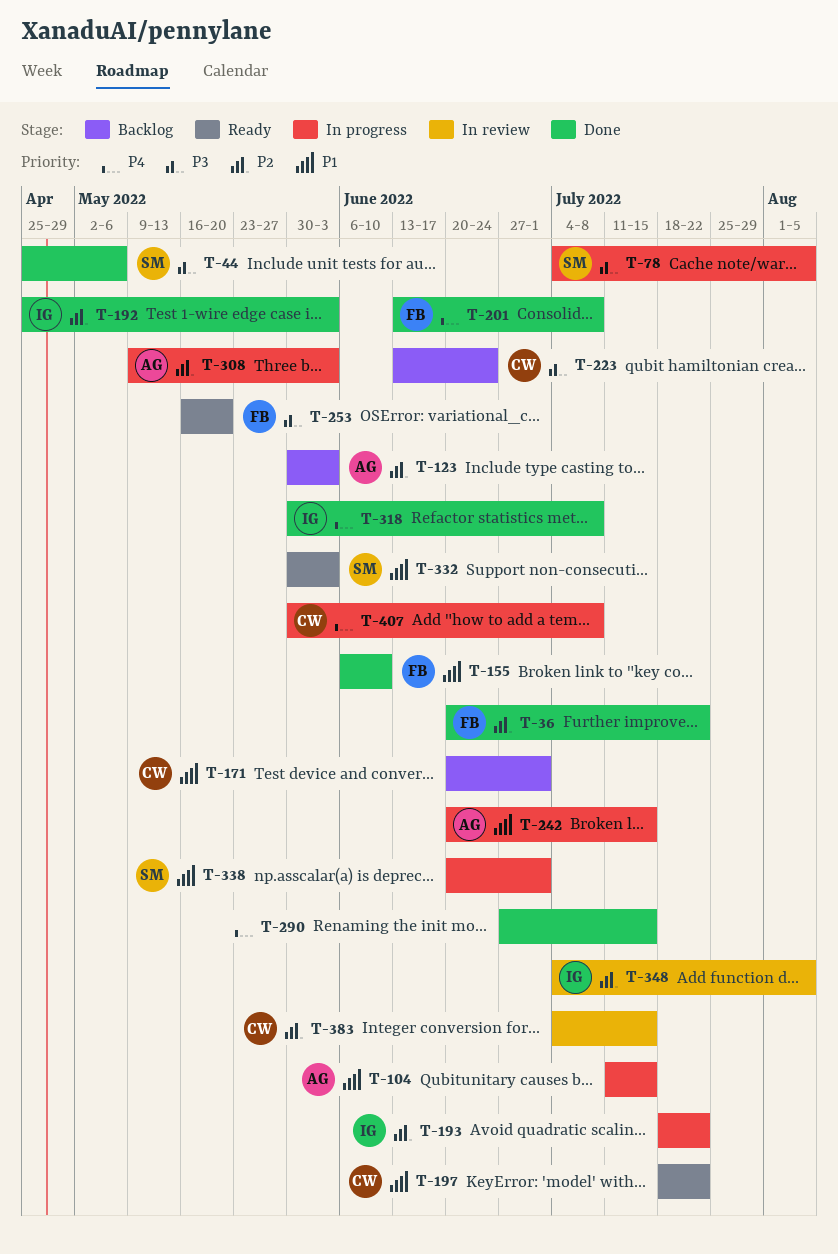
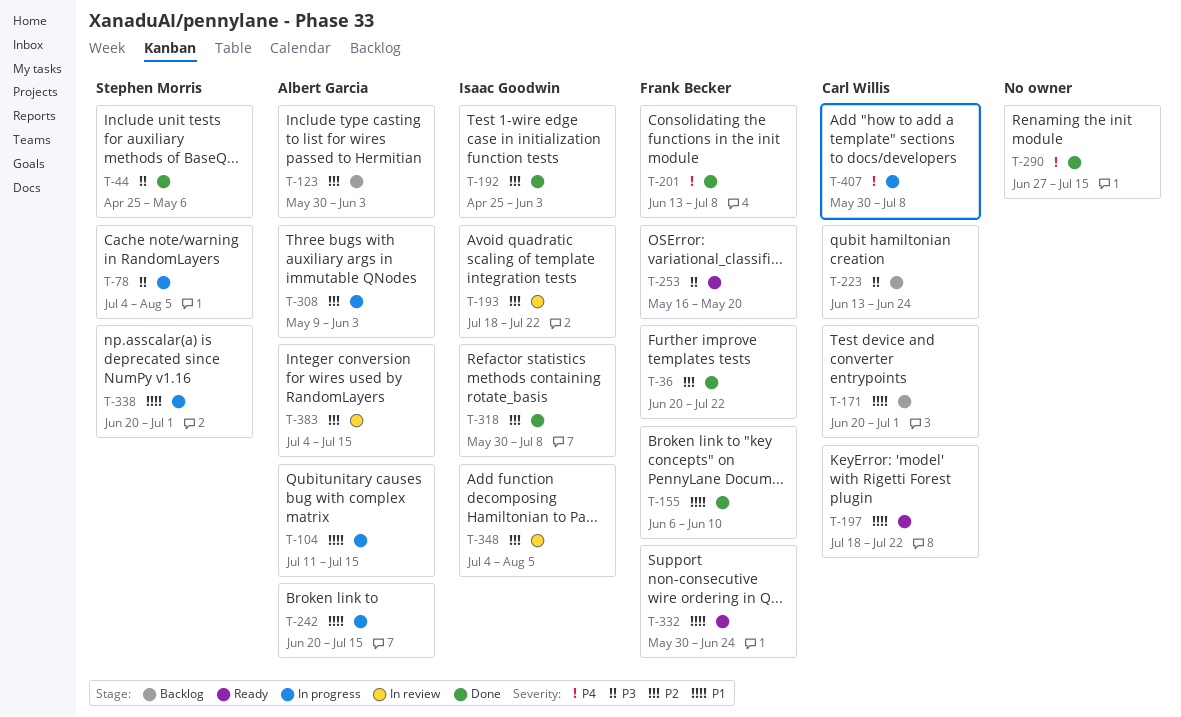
T-193, status: In progress -> In review
T-318, priority: P4 -> P2
T-332, owner: Stephen Morris -> Frank Becker
T-332, due: Jun 3 -> Jun 24
T-383, owner: Carl Willis -> Albert Garcia

